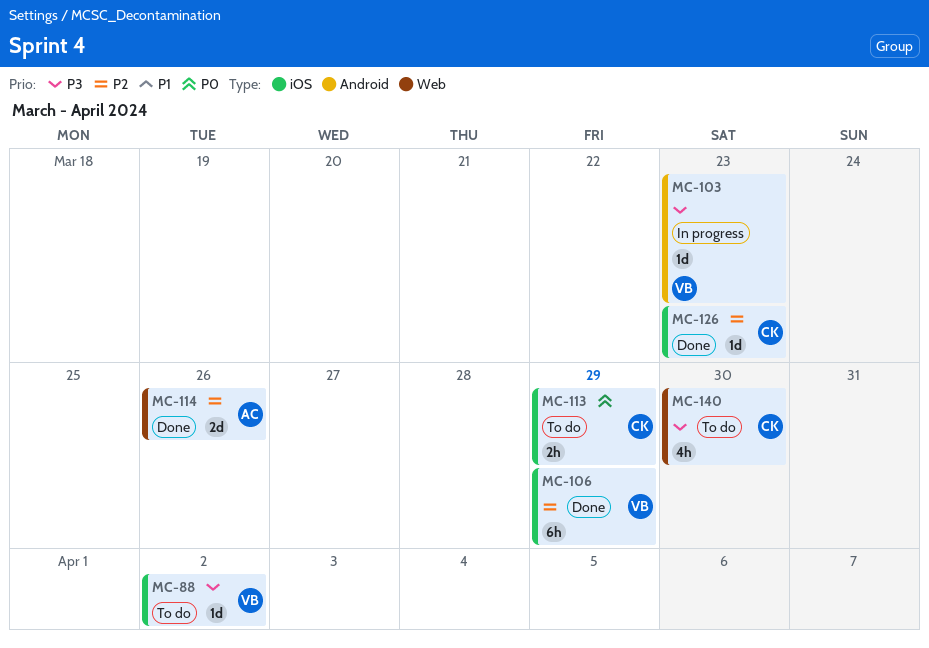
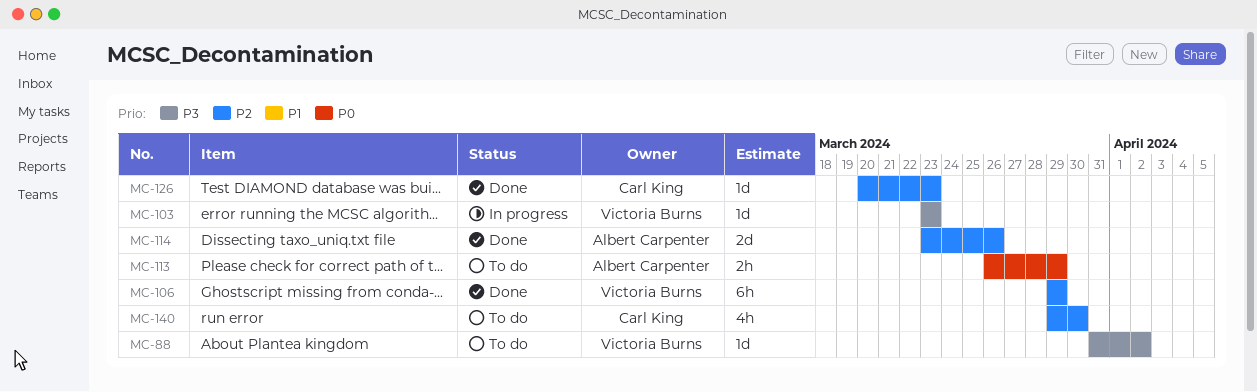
MC-113, owner: Carl King -> Albert Carpenter
MC-140, priority: P3 -> P2

